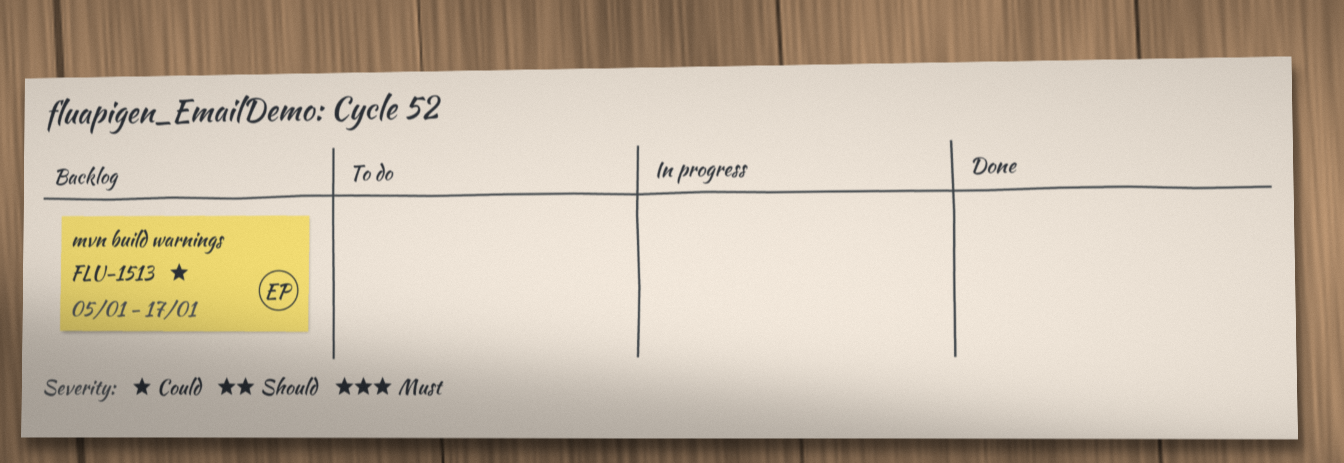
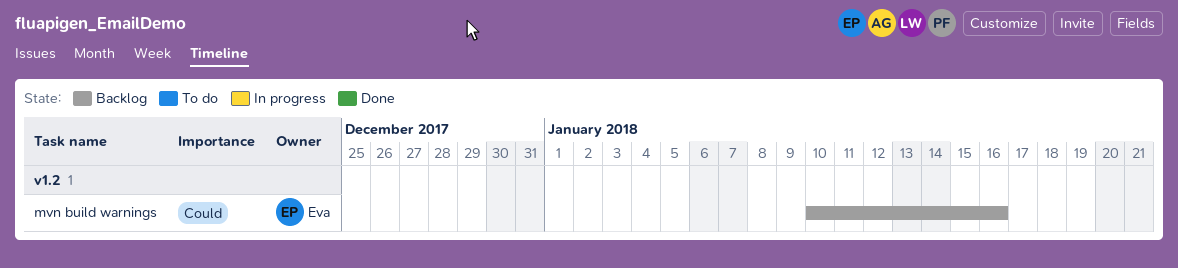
mvn build warnings, start: Jan 5 -> Jan 10
mvn build warnings, due: Jan 17 -> Jan 16

